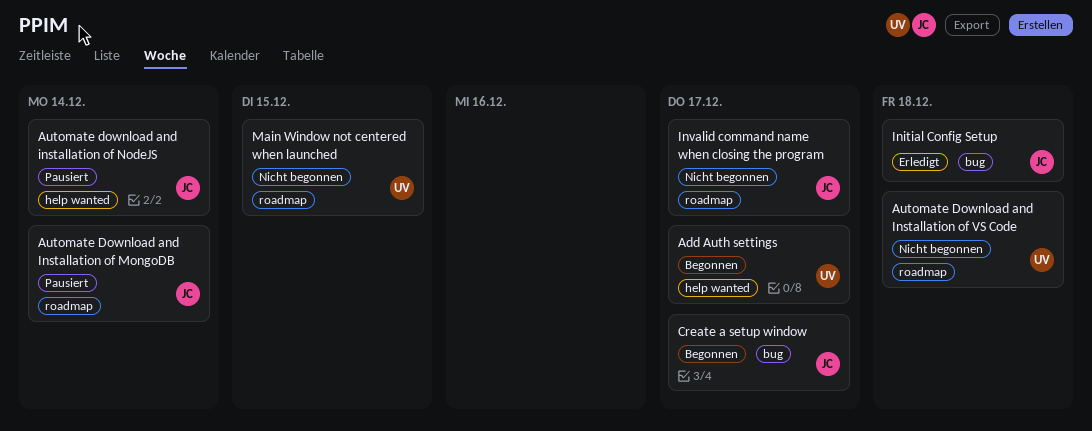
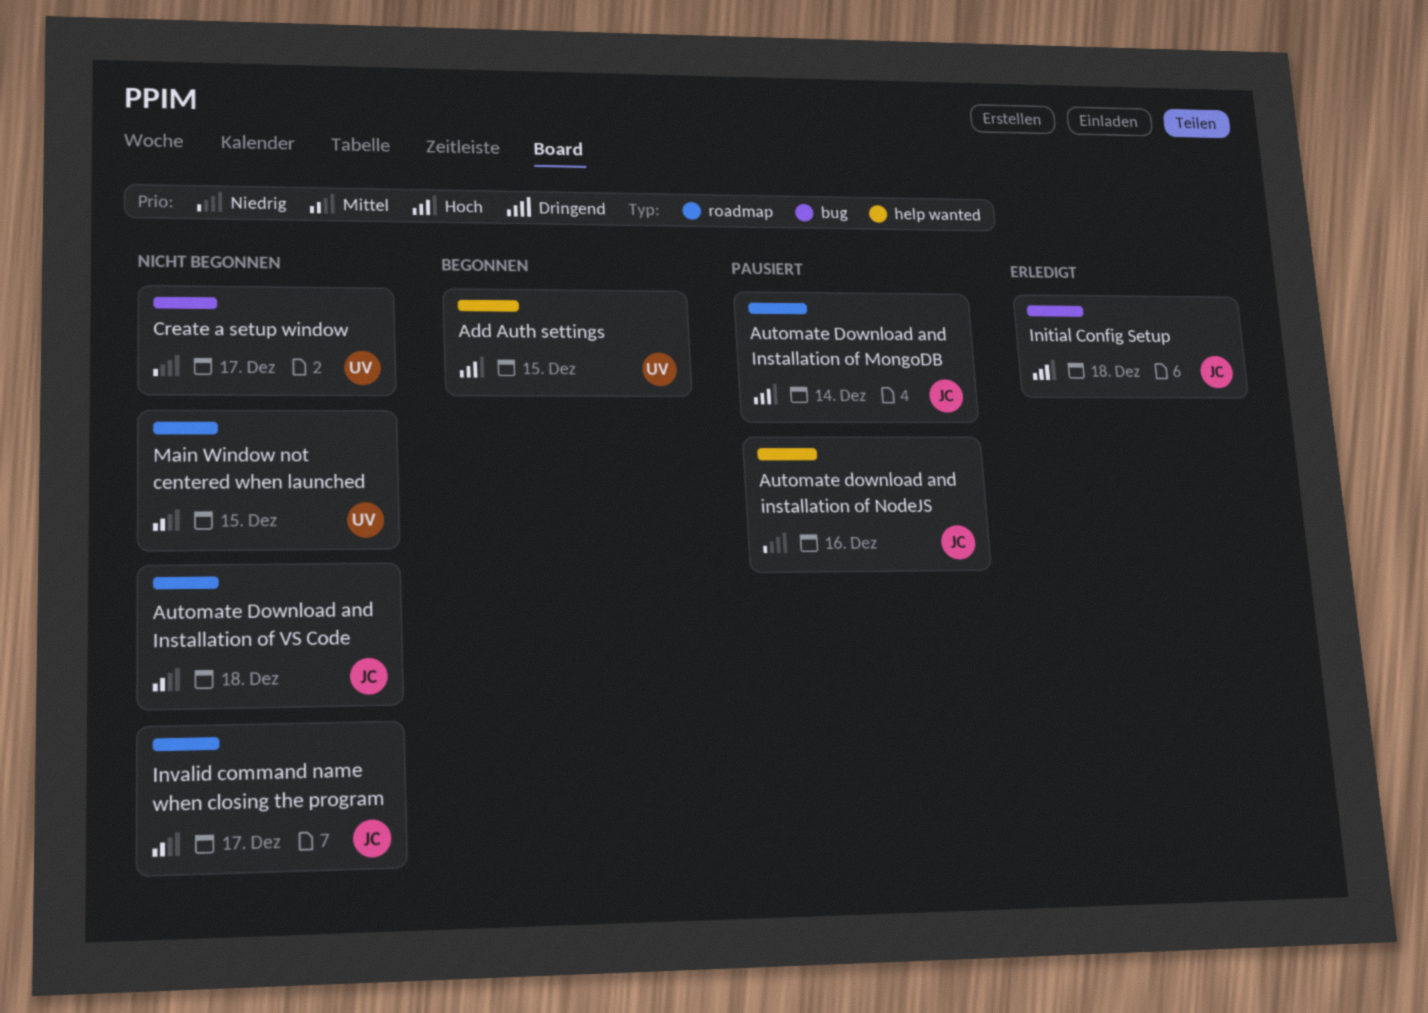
Add Auth settings, due: Dec 17 -> Dec 15
Automate download and installation of NodeJS, due: Dec 14 -> Dec 16
Automate Download and Installation of VS Code, owner: UV -> JC
Create a setup window, status: Begonnen -> Nicht begonnen
Create a setup window, owner: JC -> UV

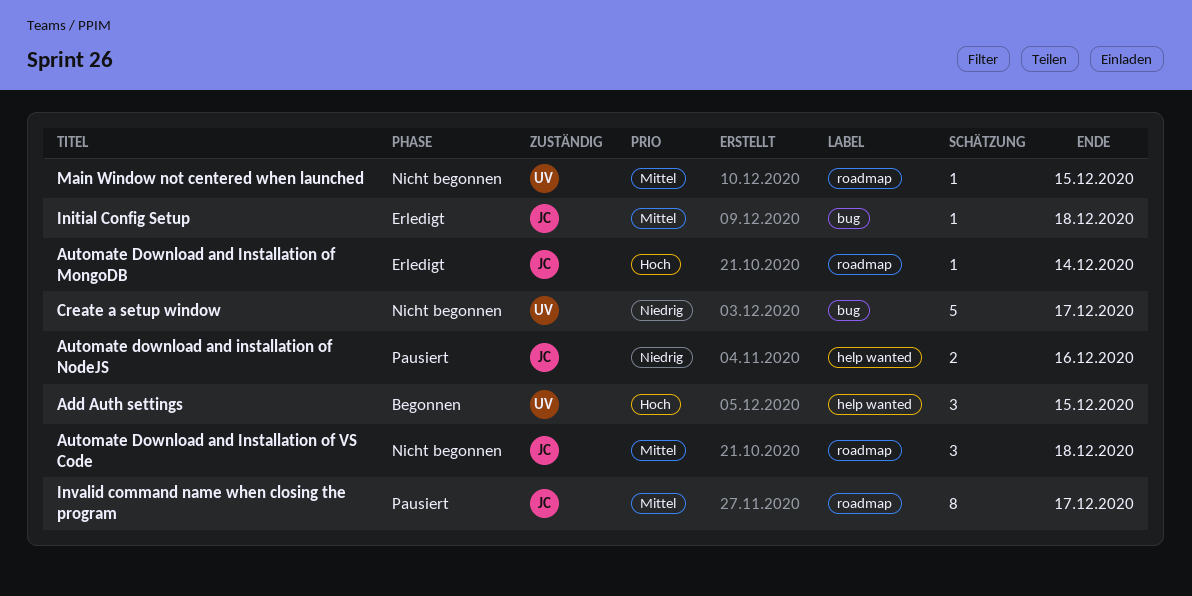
Automate Download and Installation of MongoDB, status: Pausiert -> Erledigt
Initial Config Setup, priority: Hoch -> Mittel
Invalid command name when closing the program, status: Nicht begonnen -> Pausiert

